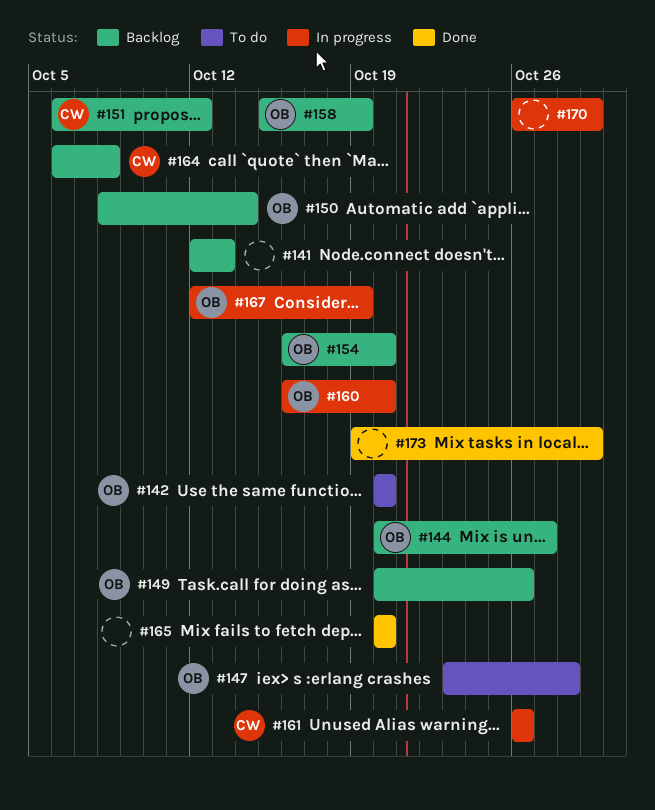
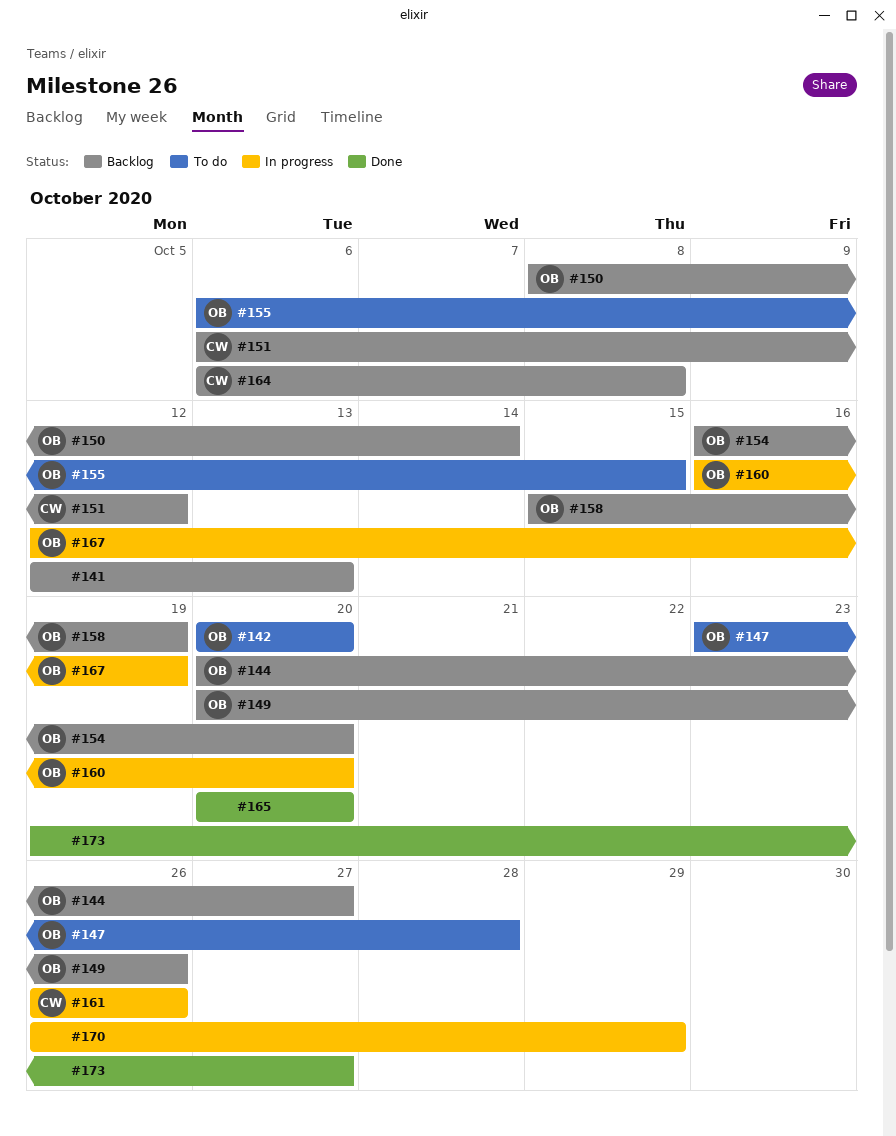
#155: none -> present
#173, due: Oct 29 -> Oct 27

